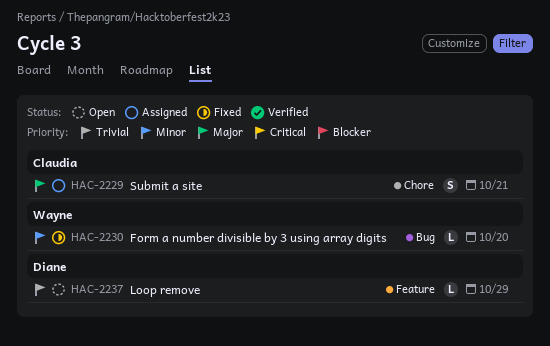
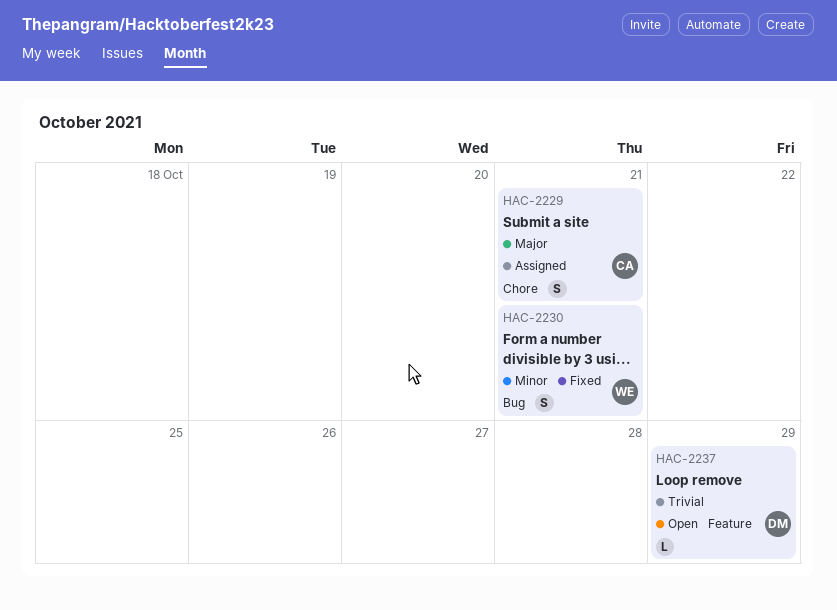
HAC-2230, estimate: L -> S
HAC-2230, due: Oct 20 -> Oct 21

